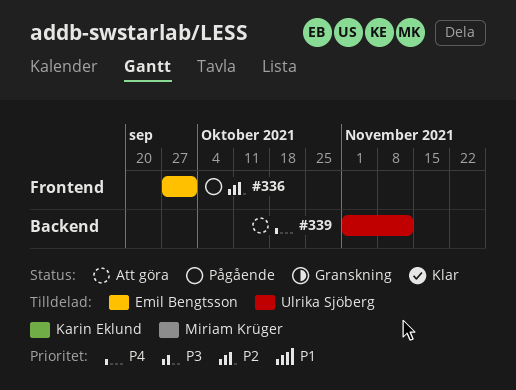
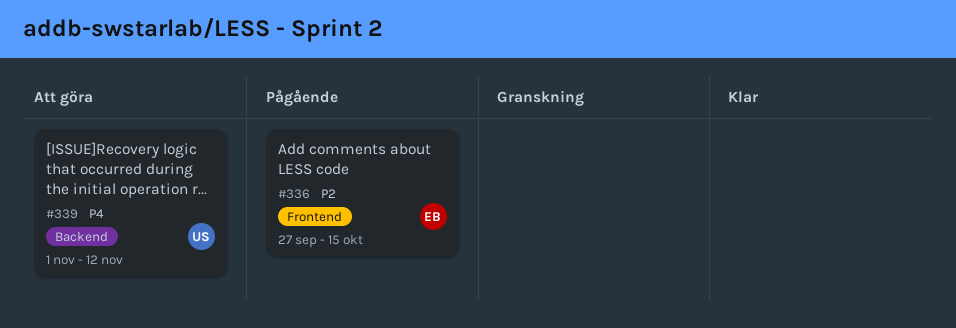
#336, due: Oct 1 -> Oct 15

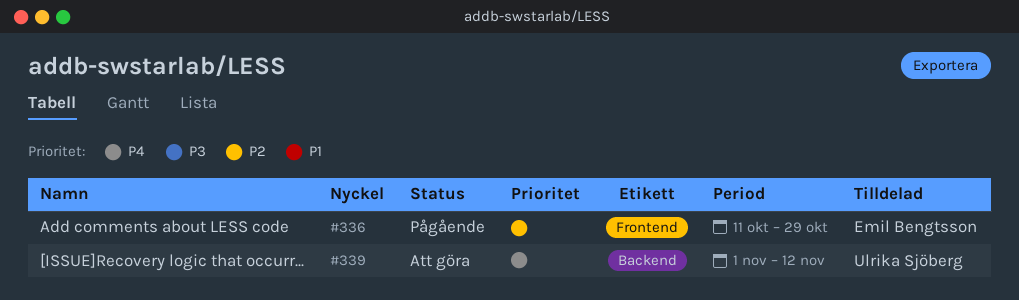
#336, start: Sep 27 -> Oct 11
#336, due: Oct 15 -> Oct 29

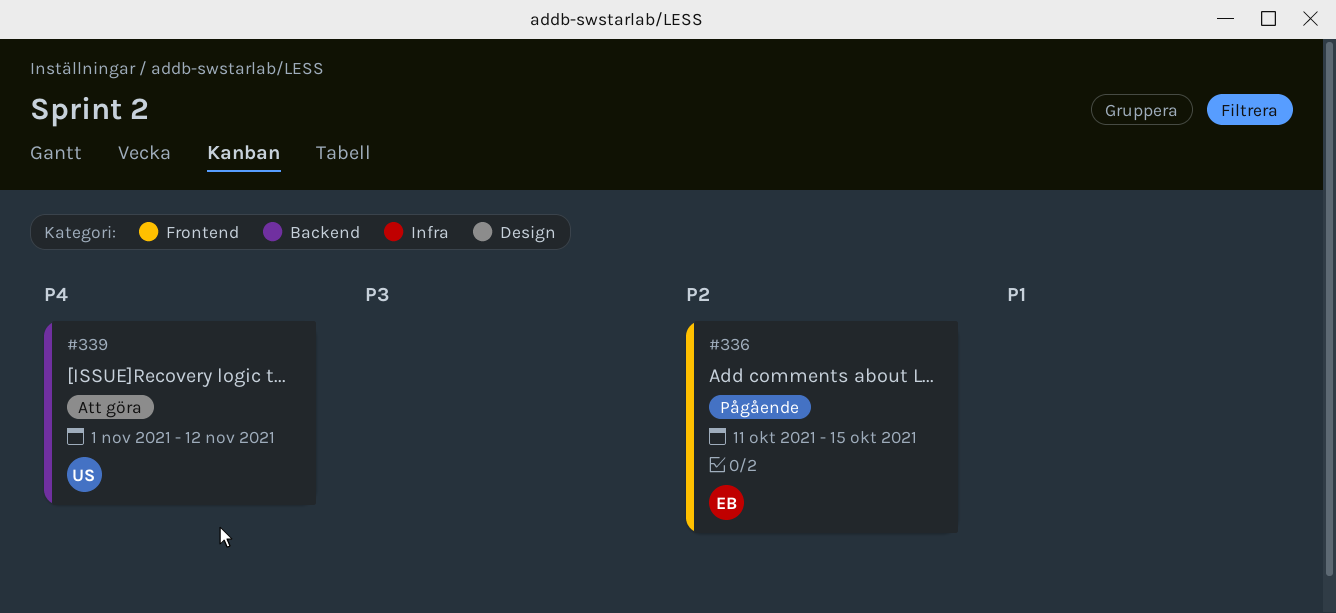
#336, due: Oct 29 -> Oct 15

